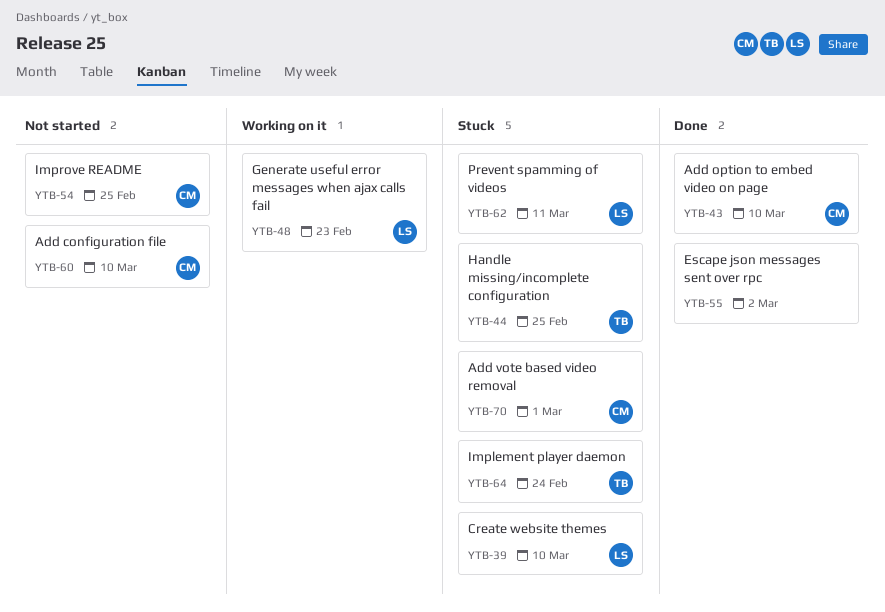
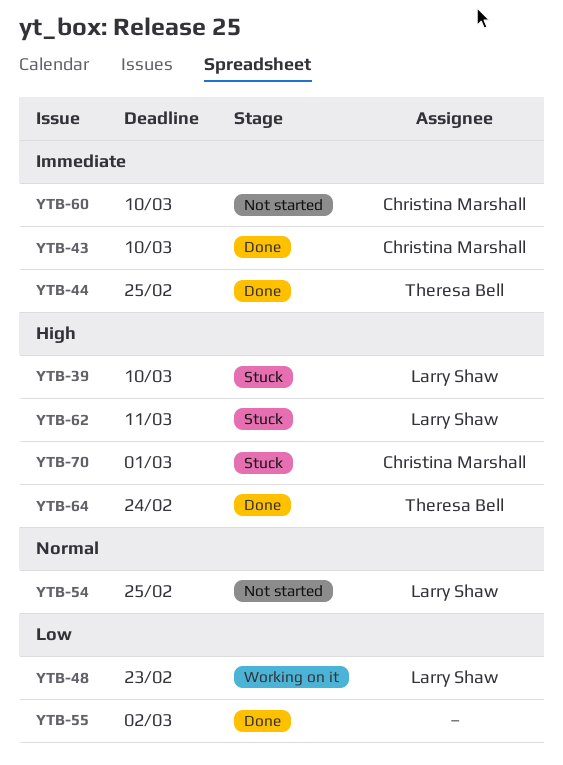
YTB-44, status: Stuck -> Done
YTB-54, owner: Christina Marshall -> Larry Shaw
YTB-64, status: Stuck -> Done

